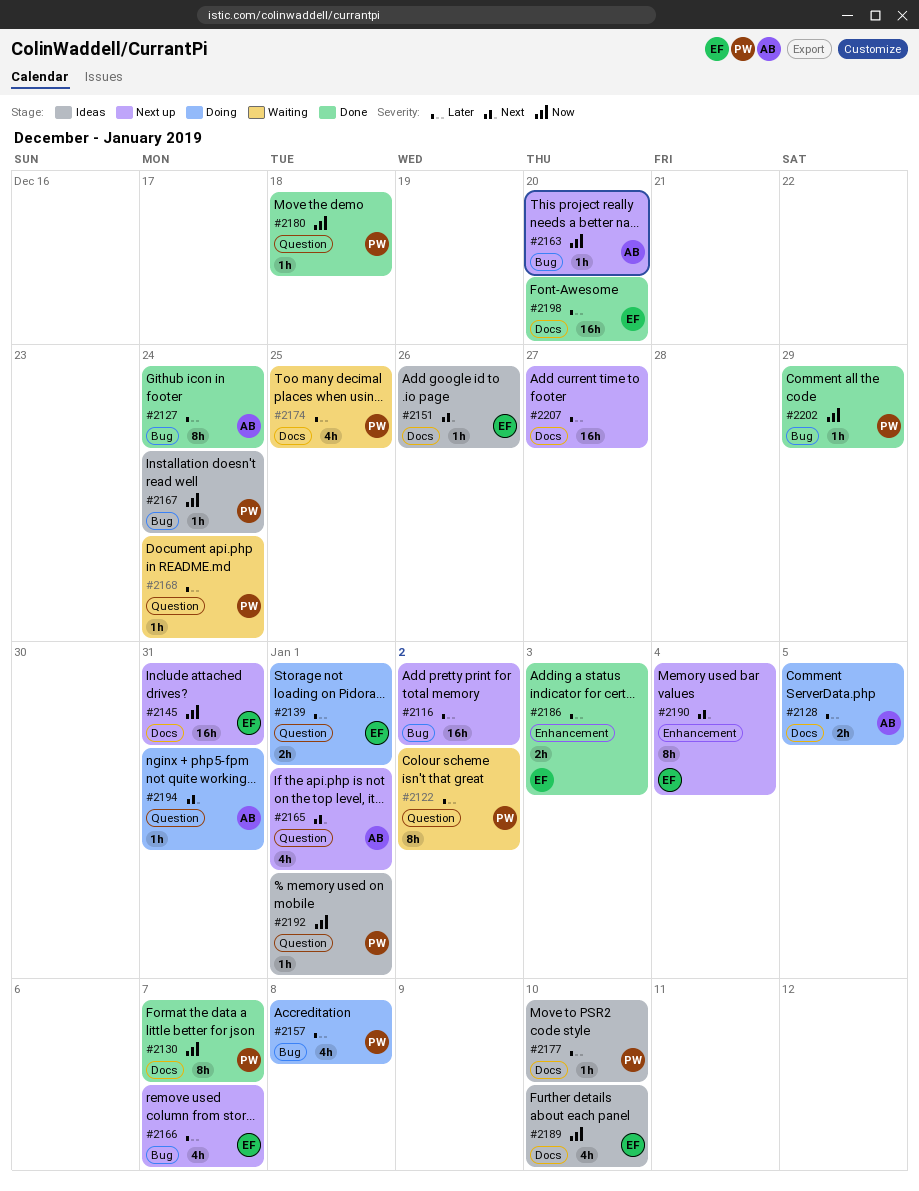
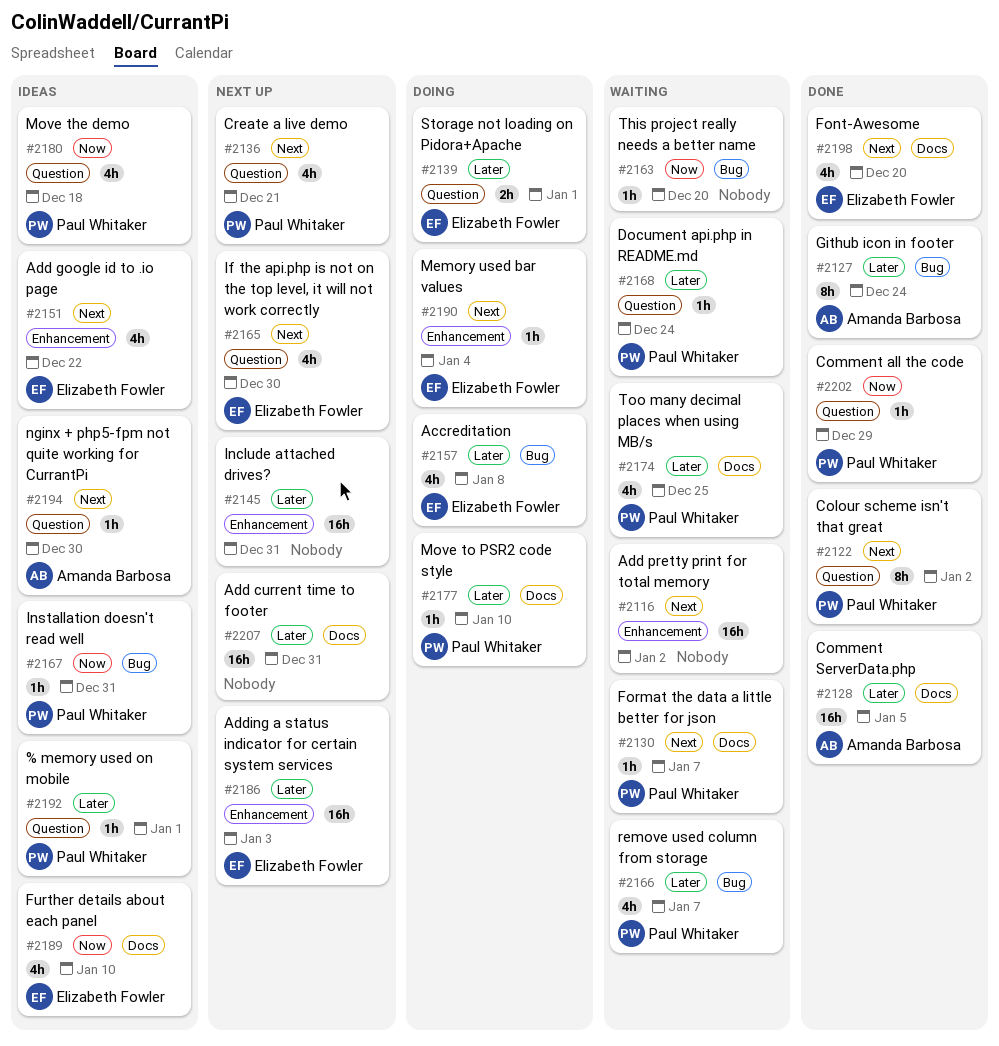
#2116, status: Next up -> Waiting
#2116, priority: Later -> Next
#2116, label: Bug -> Enhancement
#2122, status: Waiting -> Done
#2122, priority: Later -> Next
#2128, status: Doing -> Done
#2128, estimate: 2h -> 16h
#2130, status: Done -> Waiting
#2130, priority: Now -> Next
#2130, estimate: 8h -> 1h
#2136: none -> present
#2145, owner: Elizabeth Fowler -> none
#2145, priority: Now -> Later
#2145, label: Docs -> Enhancement
#2151, label: Docs -> Enhancement
#2151, estimate: 1h -> 4h
#2151, due: Dec 26 -> Dec 22
#2157, owner: Paul Whitaker -> Elizabeth Fowler
#2163, status: Next up -> Waiting
#2163, owner: Amanda Barbosa -> none
#2165, owner: Amanda Barbosa -> Elizabeth Fowler
#2165, due: Jan 1 -> Dec 30
#2166, status: Next up -> Waiting
#2166, owner: Elizabeth Fowler -> Paul Whitaker
#2167, due: Dec 24 -> Dec 31
#2177, status: Ideas -> Doing
#2180, status: Done -> Ideas
#2180, estimate: 1h -> 4h
#2186, status: Done -> Next up
#2186, estimate: 2h -> 16h
#2190, status: Next up -> Doing
#2190, estimate: 8h -> 1h
#2192, priority: Now -> Later
#2194, status: Doing -> Ideas
#2194, due: Dec 31 -> Dec 30
#2198, priority: Later -> Next
#2198, estimate: 16h -> 4h
#2202, label: Bug -> Question
#2207, due: Dec 27 -> Dec 31

